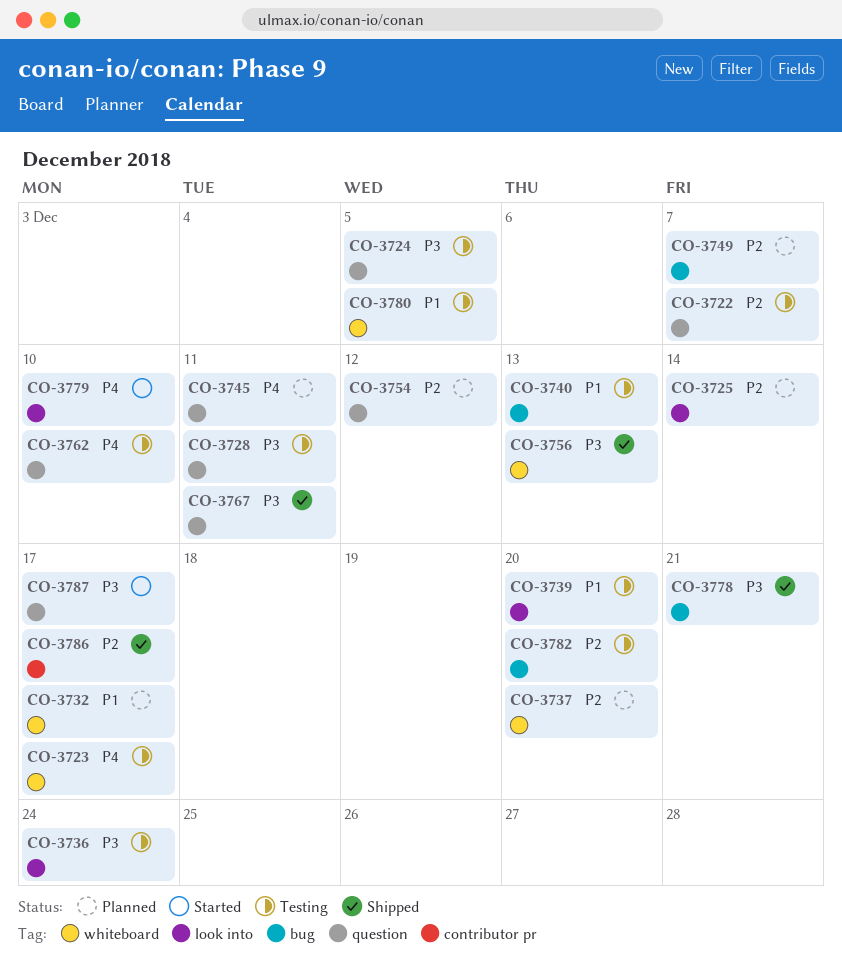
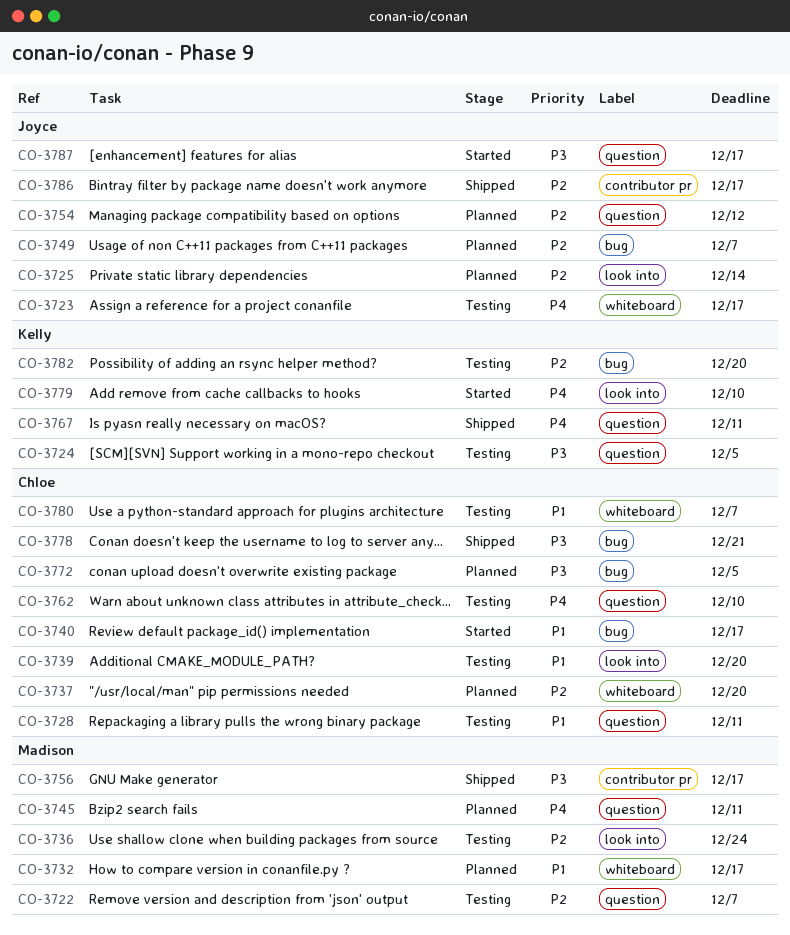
CO-3728, priority: P3 -> P1
CO-3736, priority: P3 -> P2
CO-3740, status: Testing -> Started
CO-3740, due: Dec 13 -> Dec 17
CO-3756, label: whiteboard -> contributor pr
CO-3756, due: Dec 13 -> Dec 17
CO-3767, priority: P3 -> P4
CO-3772: none -> present
CO-3780, due: Dec 5 -> Dec 7

